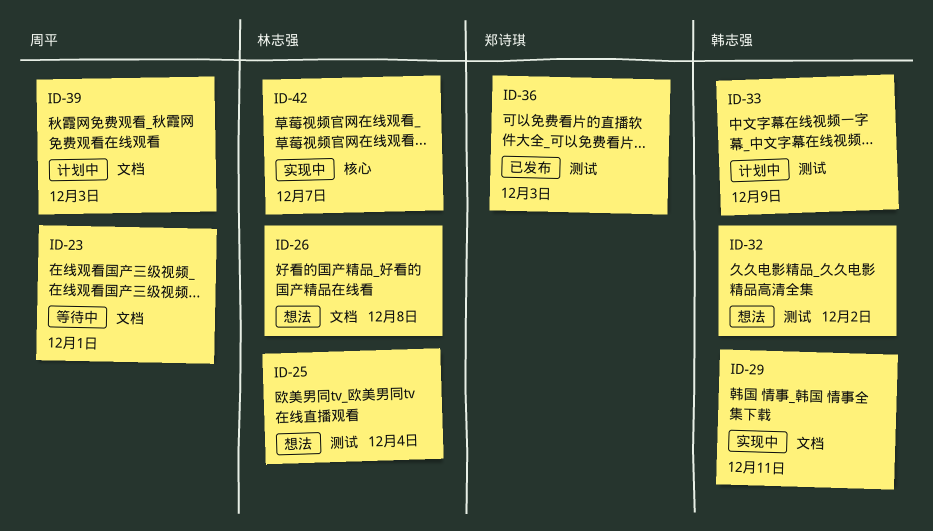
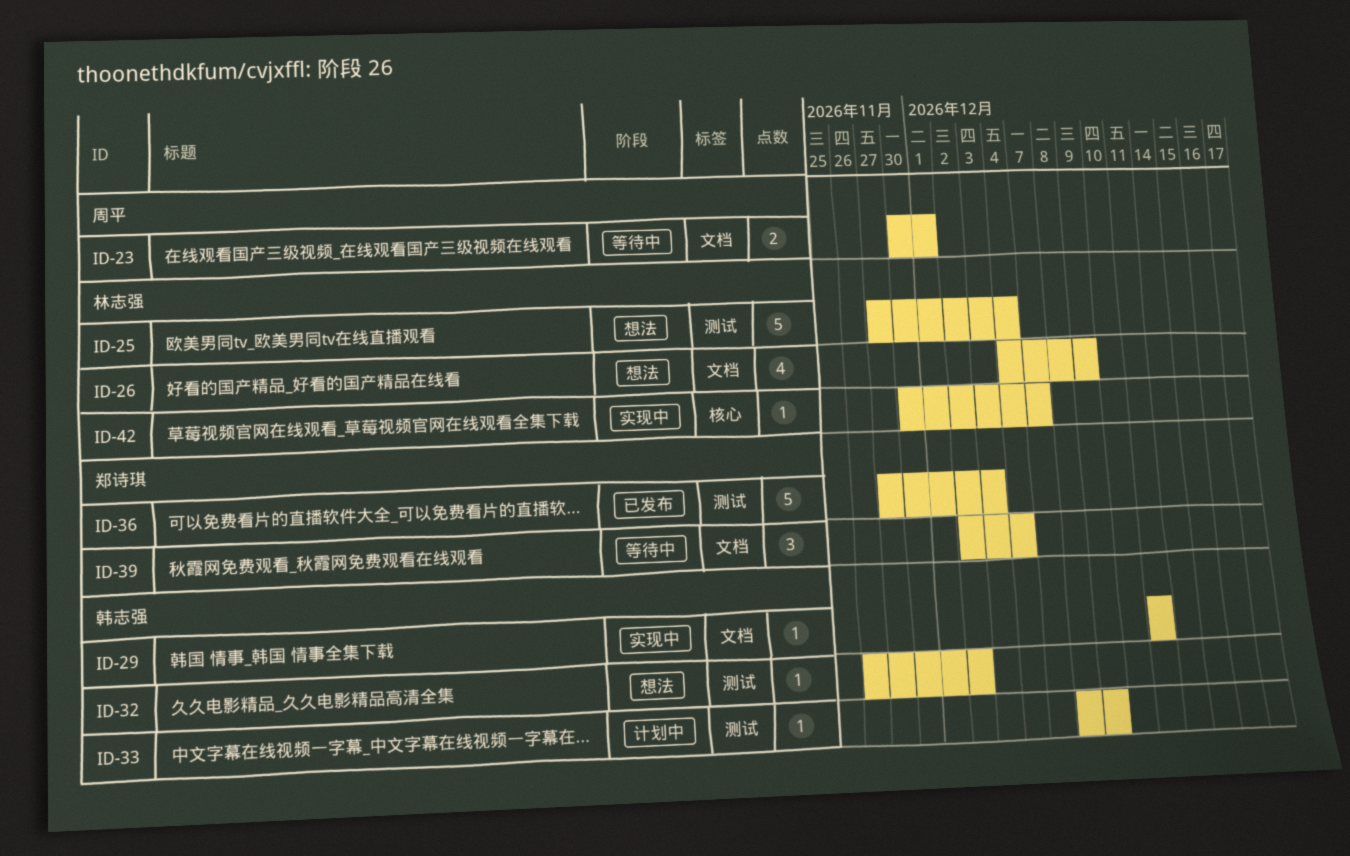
ID-26, due: Dec 8 -> Dec 9
ID-39, status: 计划中 -> 等待中
ID-39, owner: 周平 -> 郑诗琪
ID-39, due: Dec 3 -> Dec 4

